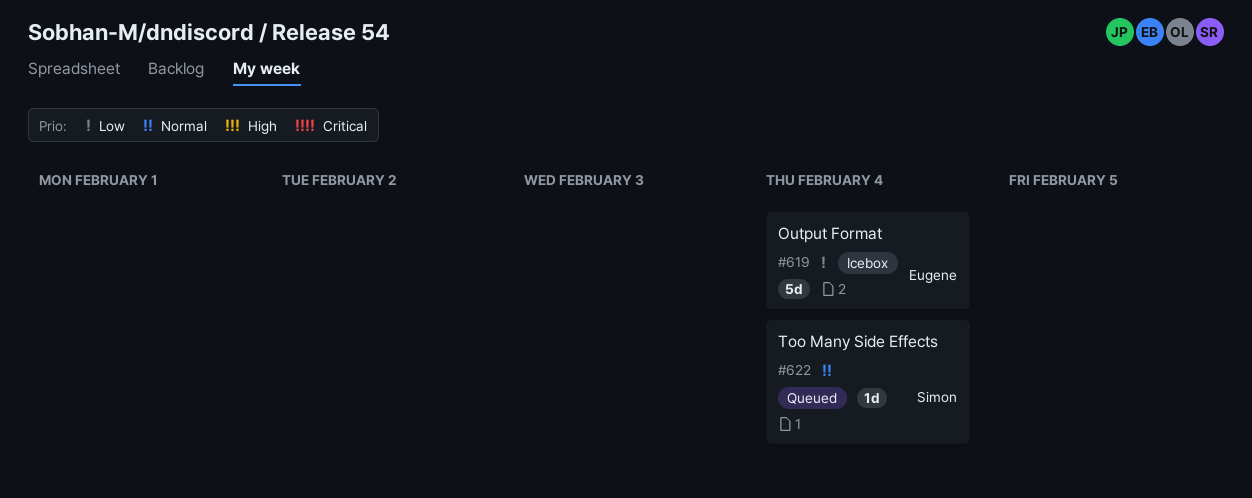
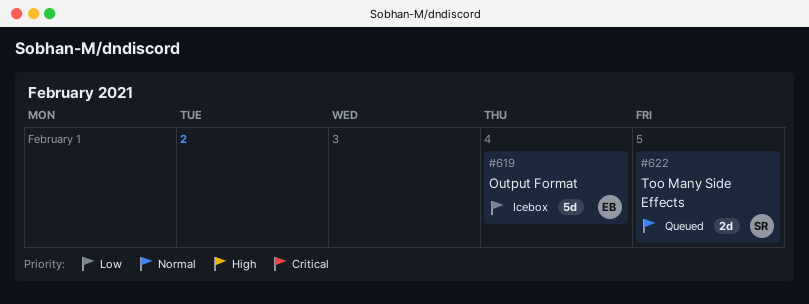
#622, estimate: 1d -> 2d
#622, due: Feb 4 -> Feb 5

